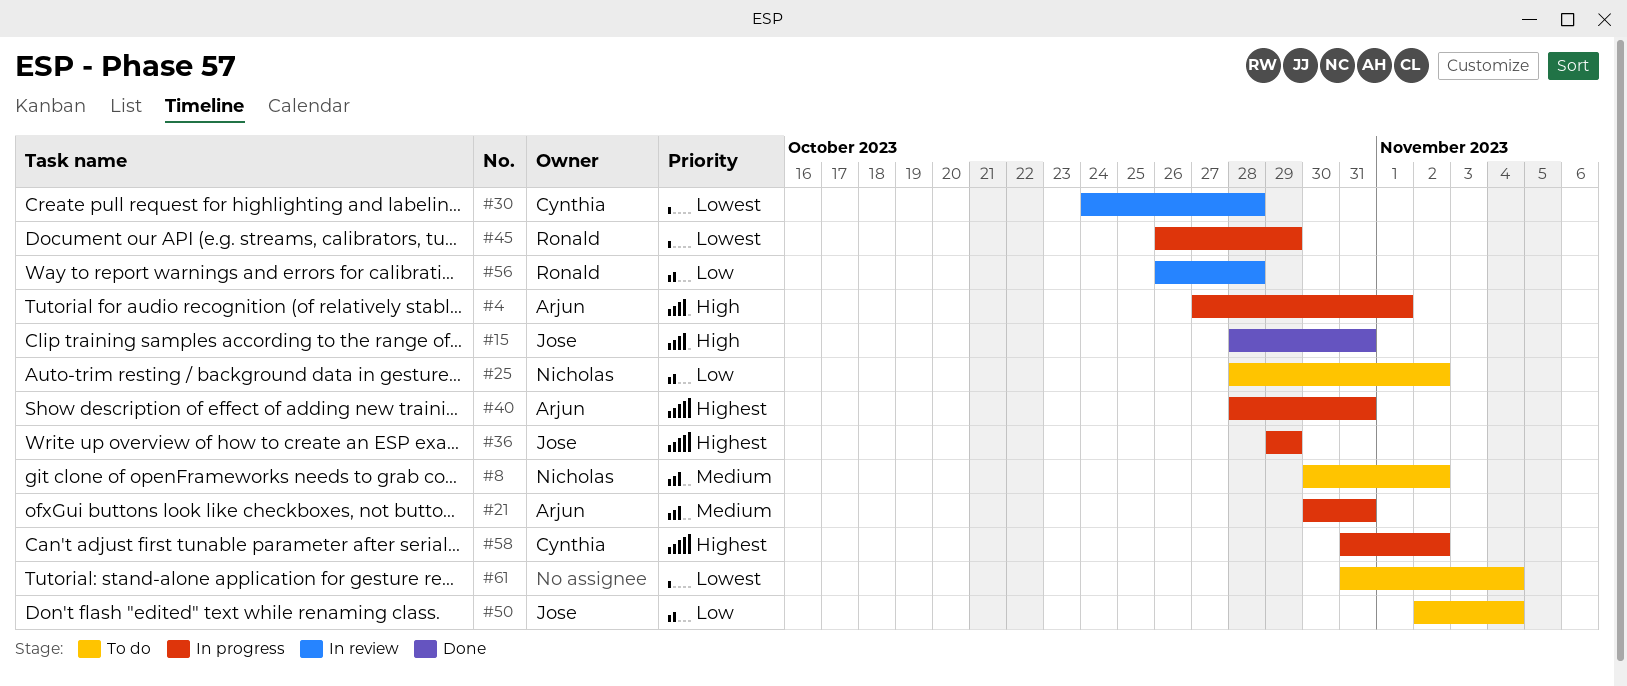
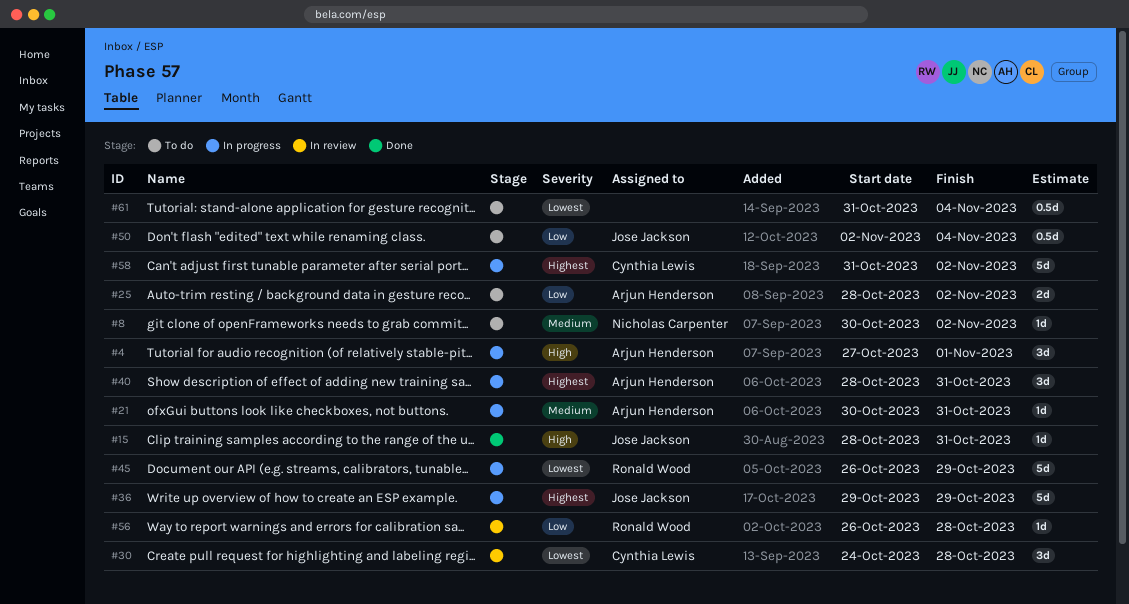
#25, owner: Nicholas Carpenter -> Arjun Henderson

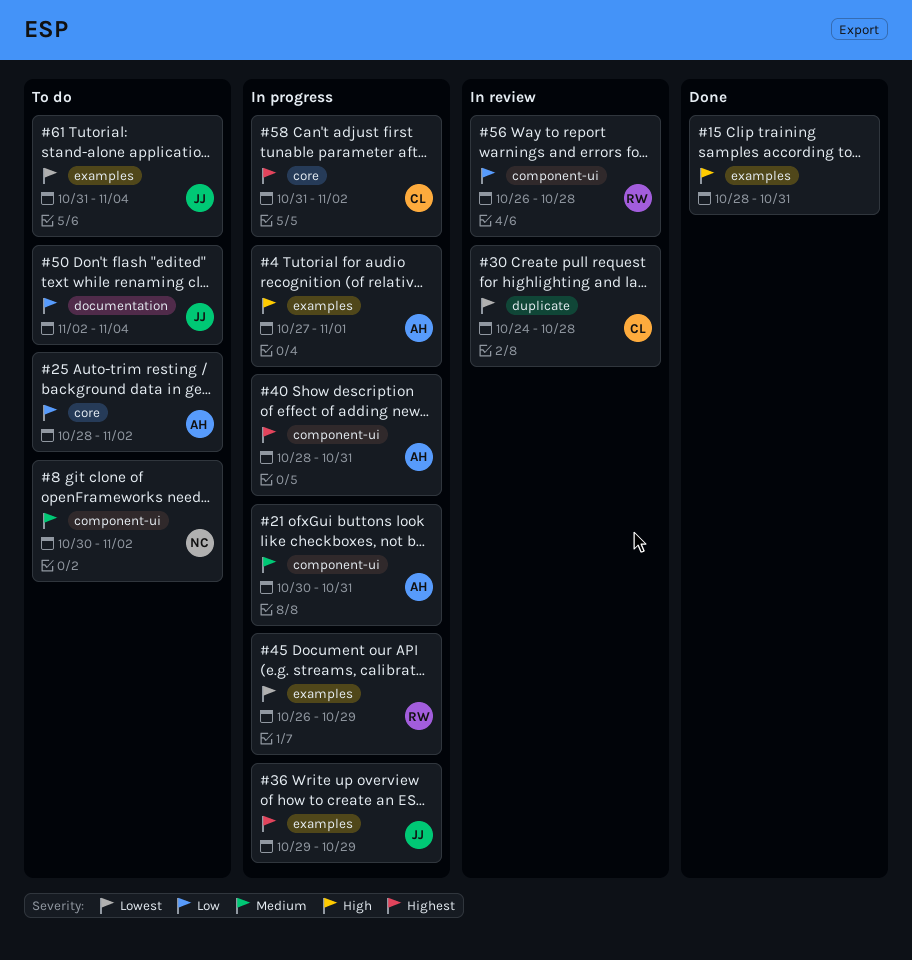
#15, owner: Jose Jackson -> none
#61, owner: none -> Jose Jackson

